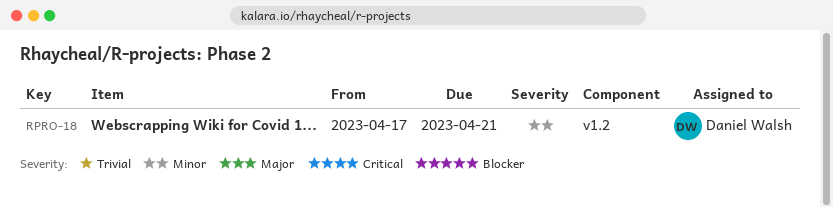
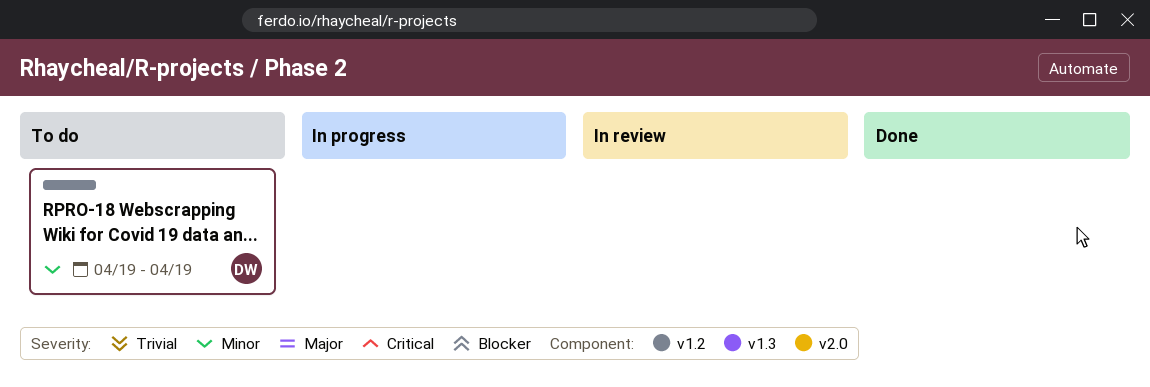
RPRO-18, start: Apr 17 -> Apr 19
RPRO-18, due: Apr 21 -> Apr 19

